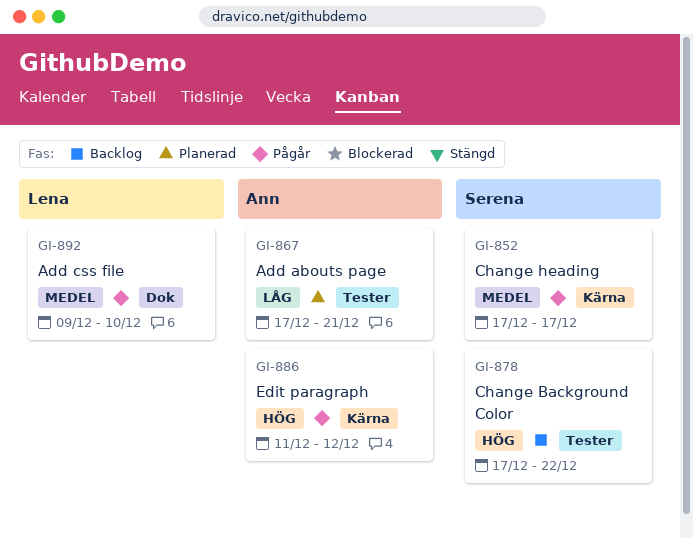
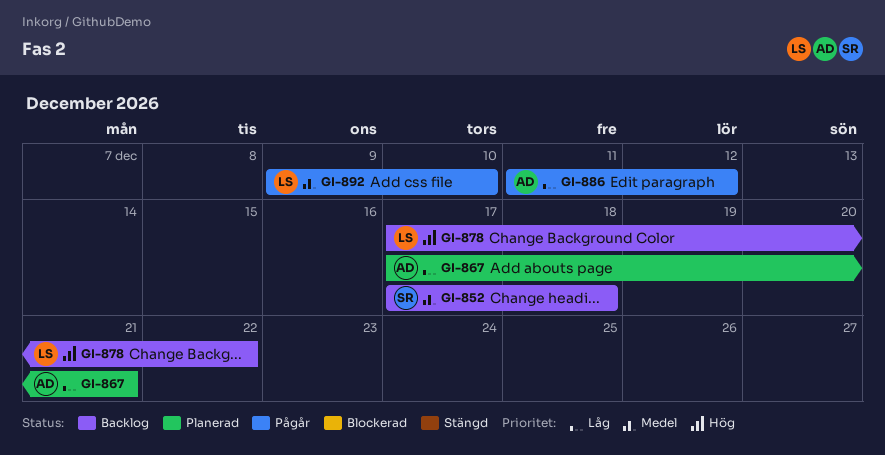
GI-852, status: Pågår -> Backlog
GI-852, due: Dec 17 -> Dec 18
GI-878, owner: Serena -> Lena
GI-886, priority: Hög -> Låg

